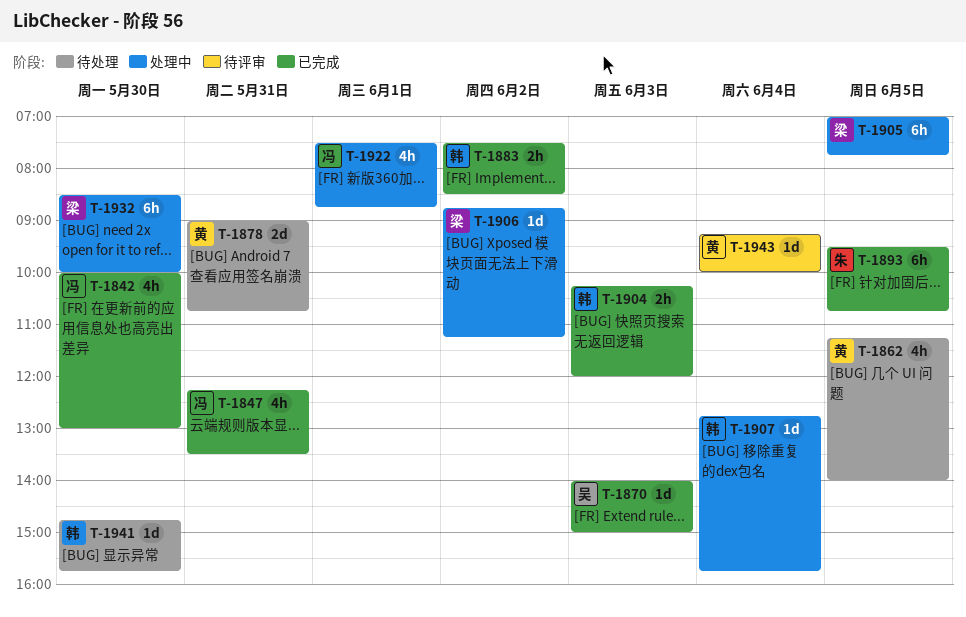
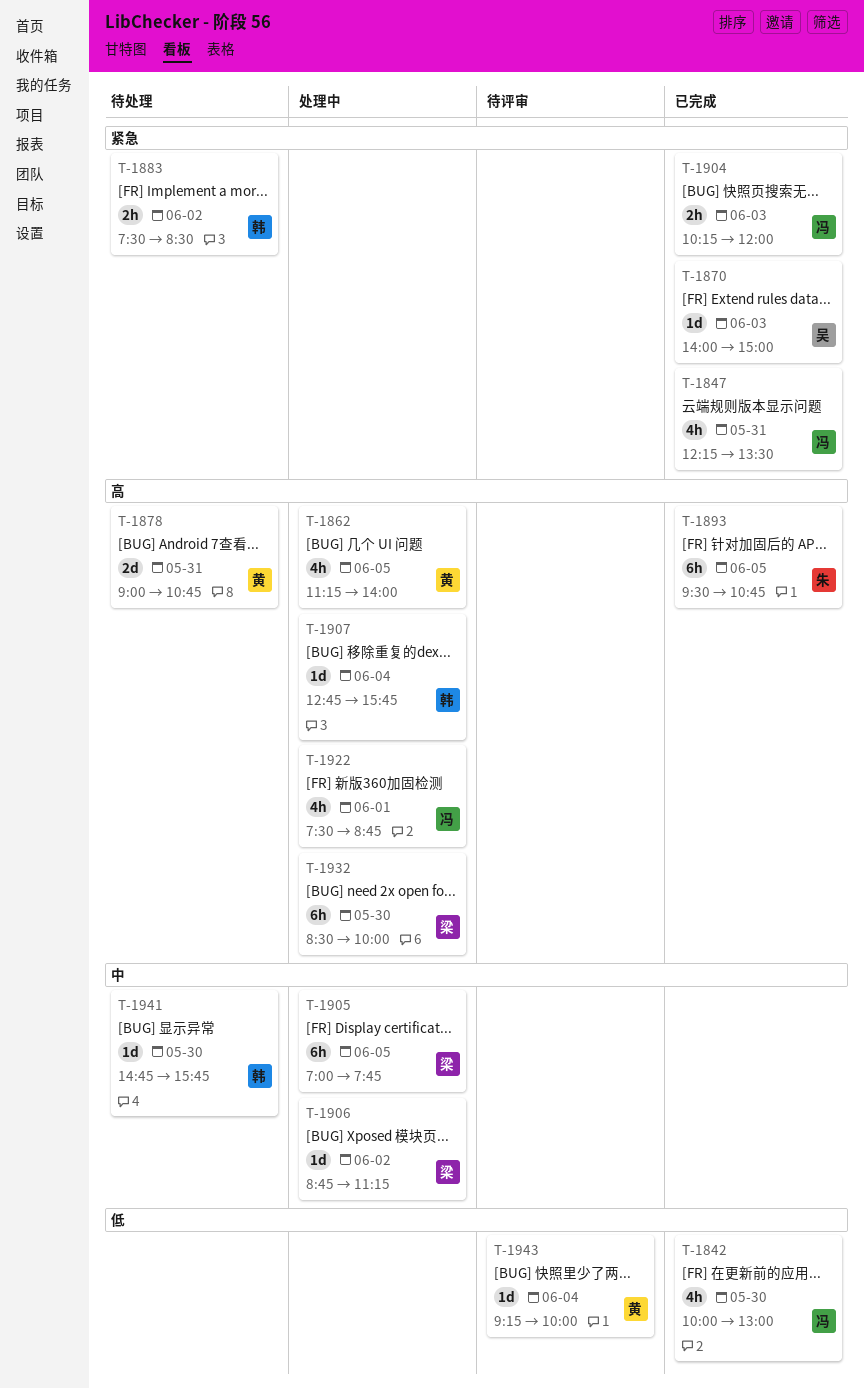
T-1862, status: 待处理 -> 处理中
T-1883, status: 已完成 -> 待处理
T-1904, owner: 韩 -> 冯

